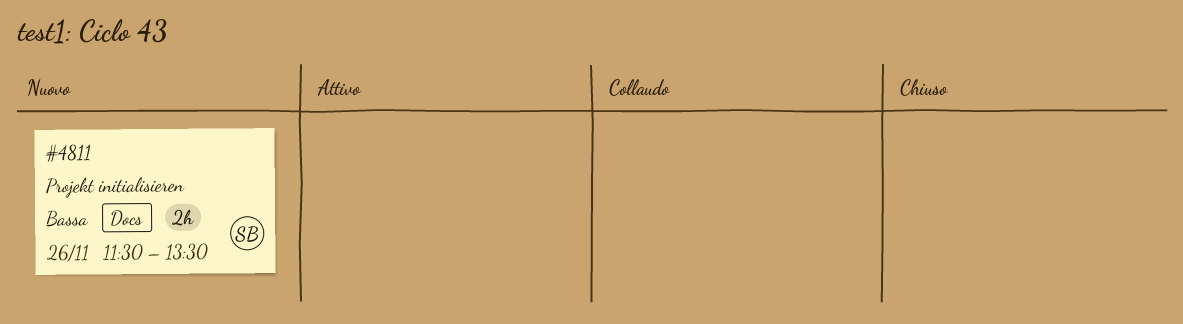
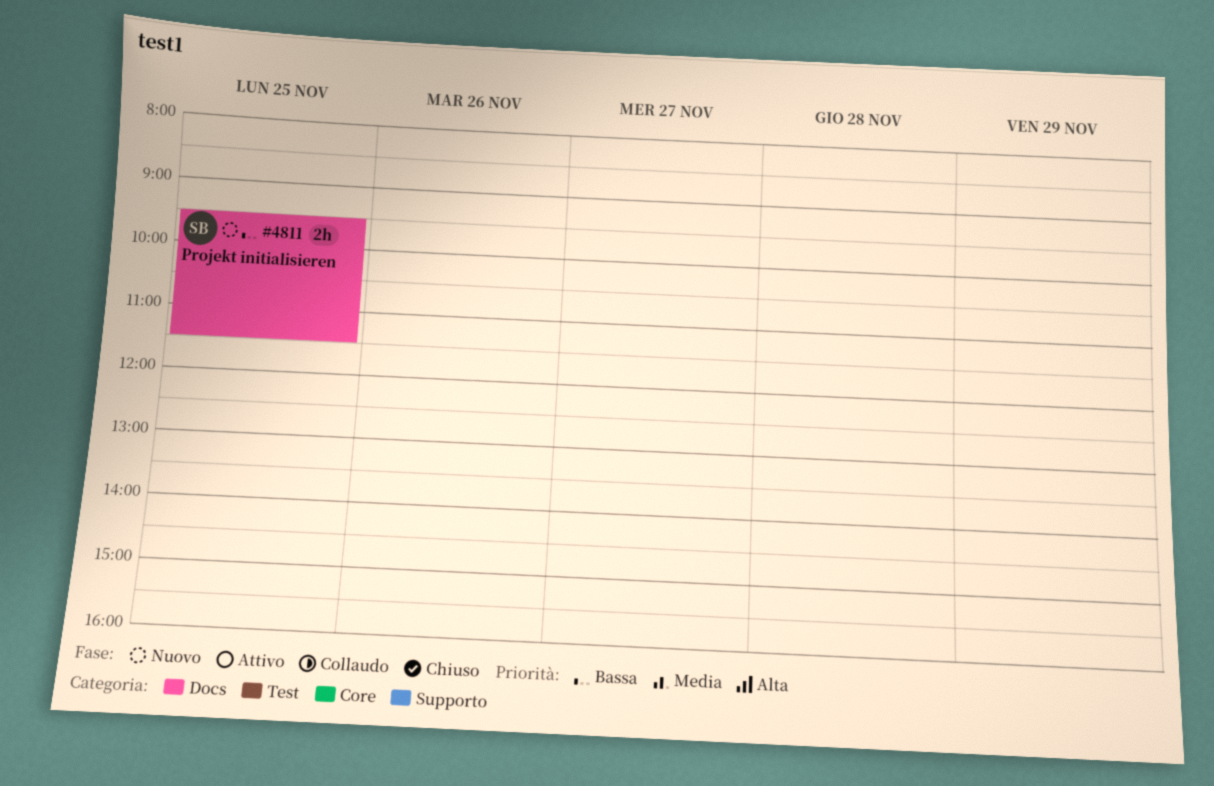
#4811, day: Nov 26 -> Nov 25
#4811, begins: 11:30 -> 09:30
#4811, ends: 13:30 -> 11:30

